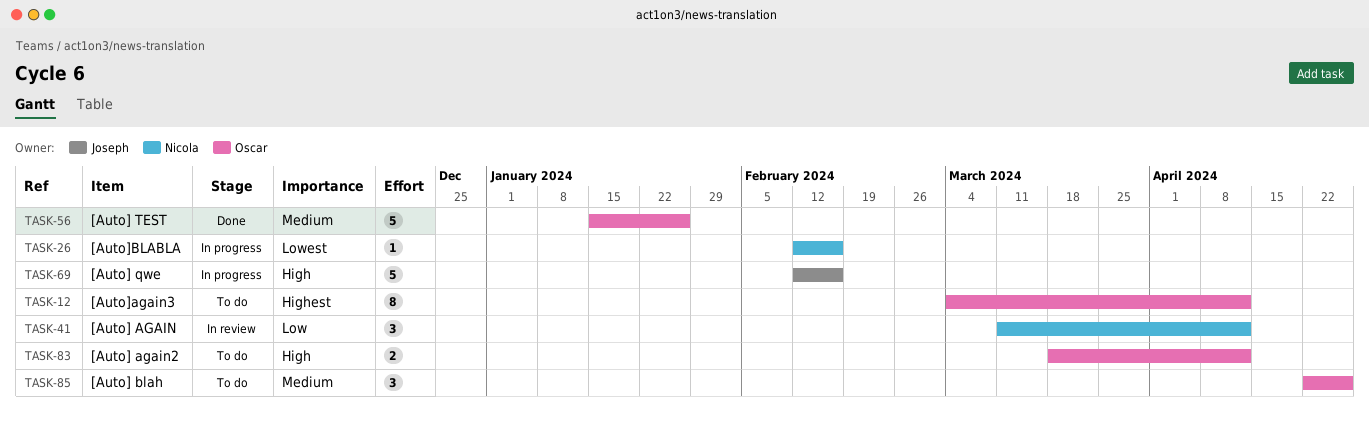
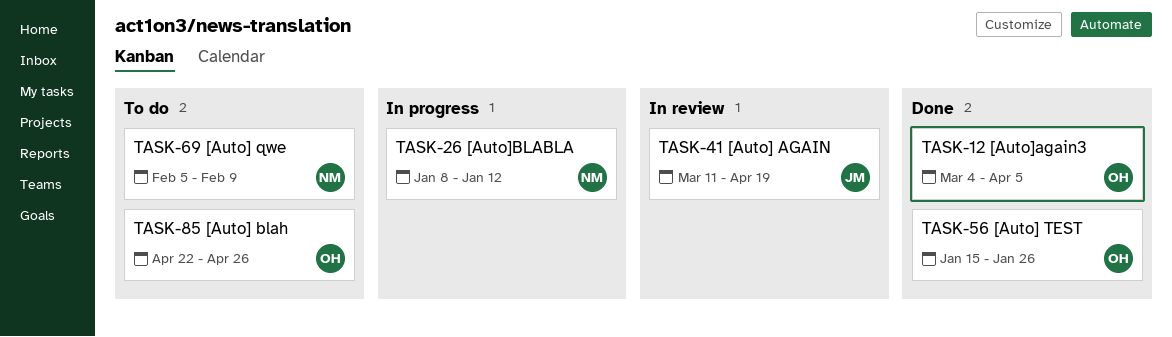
TASK-12, status: To do -> Done
TASK-12, due: Apr 12 -> Apr 5
TASK-26, start: Feb 12 -> Jan 8
TASK-26, due: Feb 16 -> Jan 12
TASK-41, owner: Nicola -> Joseph
TASK-41, due: Apr 12 -> Apr 19
TASK-69, status: In progress -> To do
TASK-69, owner: Joseph -> Nicola
TASK-69, start: Feb 12 -> Feb 5
TASK-69, due: Feb 16 -> Feb 9
TASK-83: present -> none

